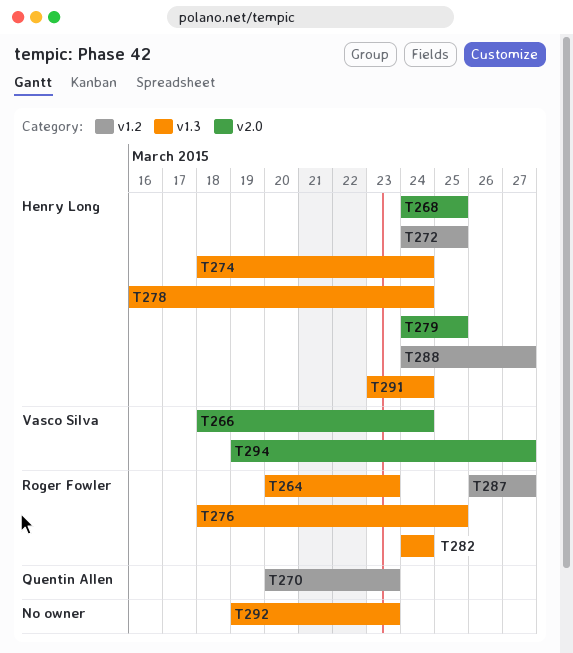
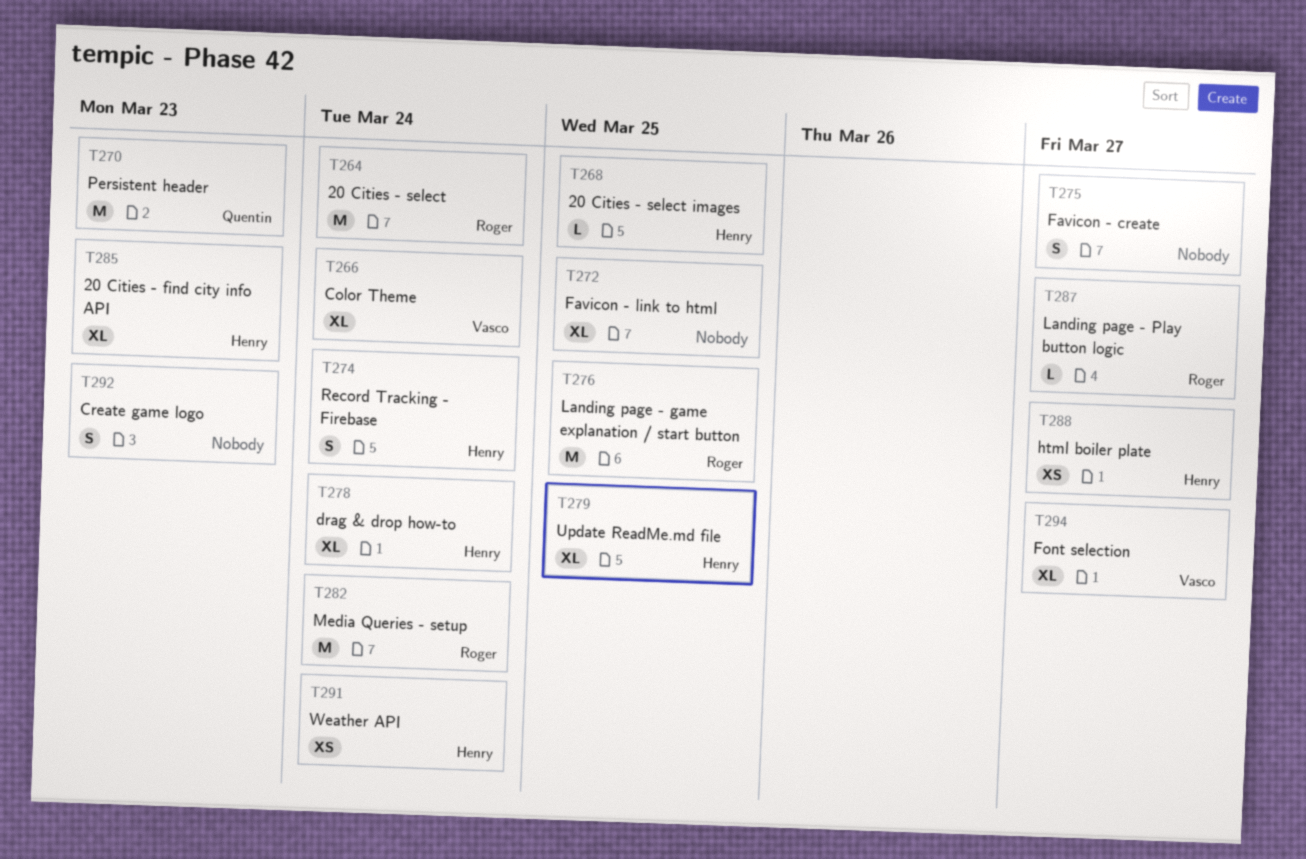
T264, due: Mar 23 -> Mar 24
T272, owner: Henry Long -> none
T275: none -> present
T285: none -> present

